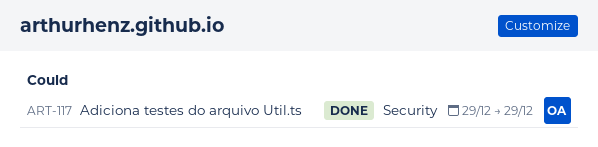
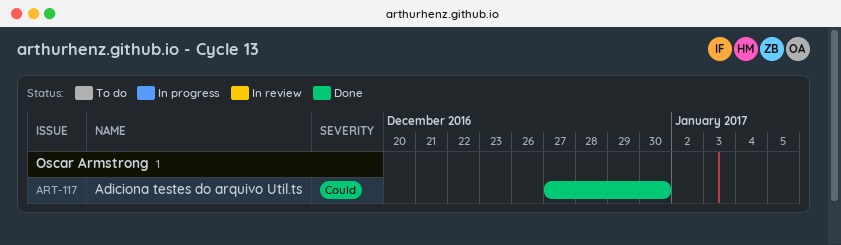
ART-117, start: Dec 29 -> Dec 27
ART-117, due: Dec 29 -> Dec 30

